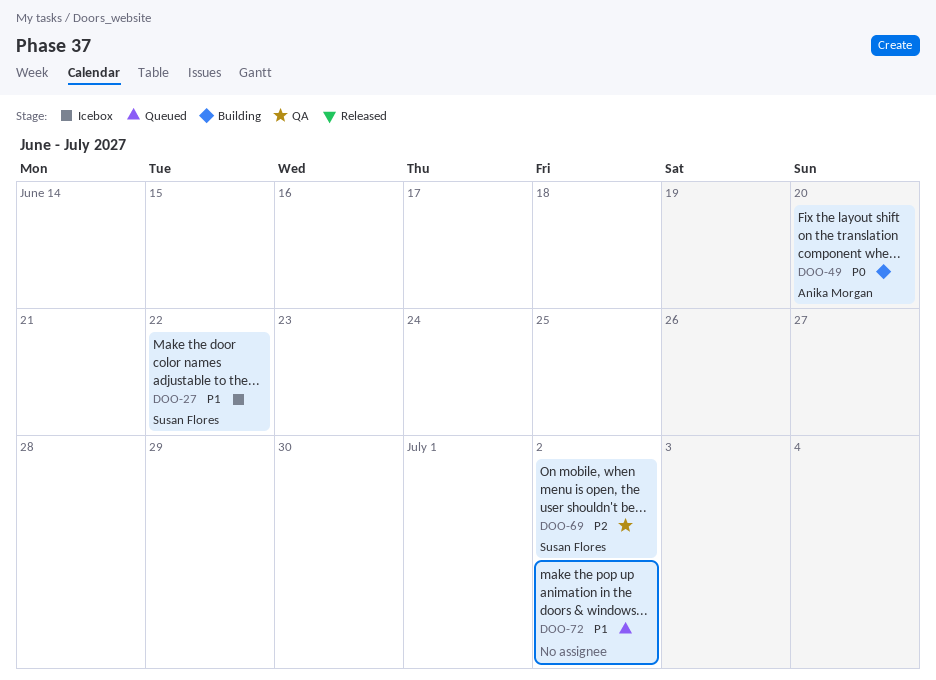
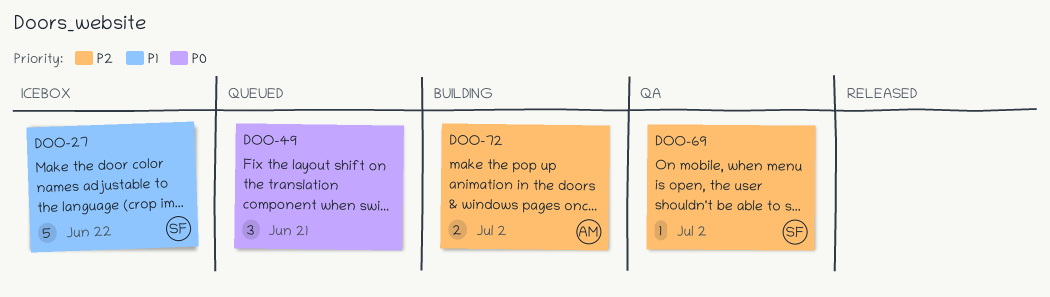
DOO-49, status: Building -> Queued
DOO-49, owner: Anika Morgan -> none
DOO-49, due: Jun 20 -> Jun 21
DOO-72, status: Queued -> Building
DOO-72, owner: none -> Anika Morgan
DOO-72, priority: P1 -> P2

